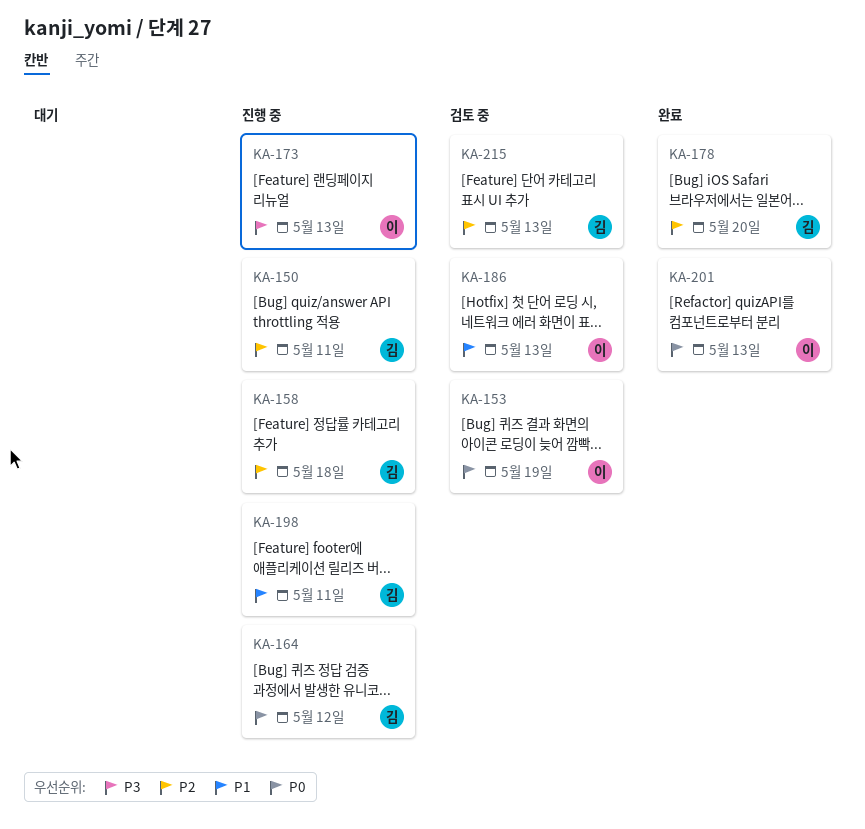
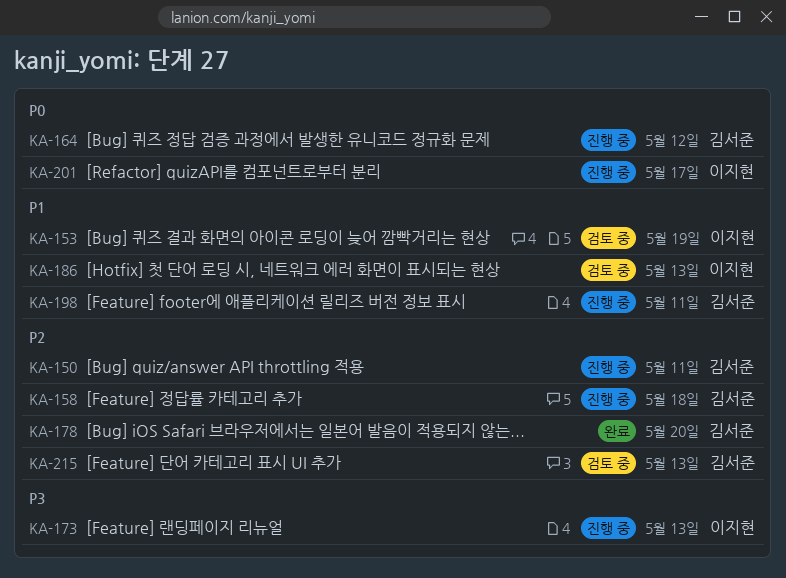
KA-153, priority: P0 -> P1
KA-201, status: 완료 -> 진행 중
KA-201, due: May 13 -> May 17

